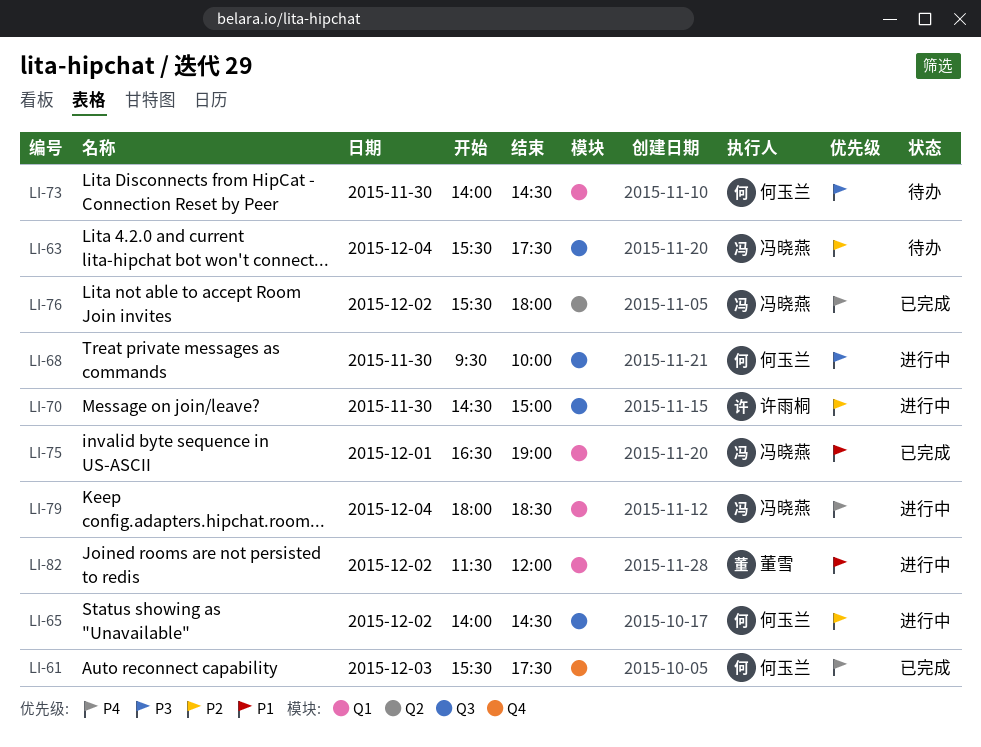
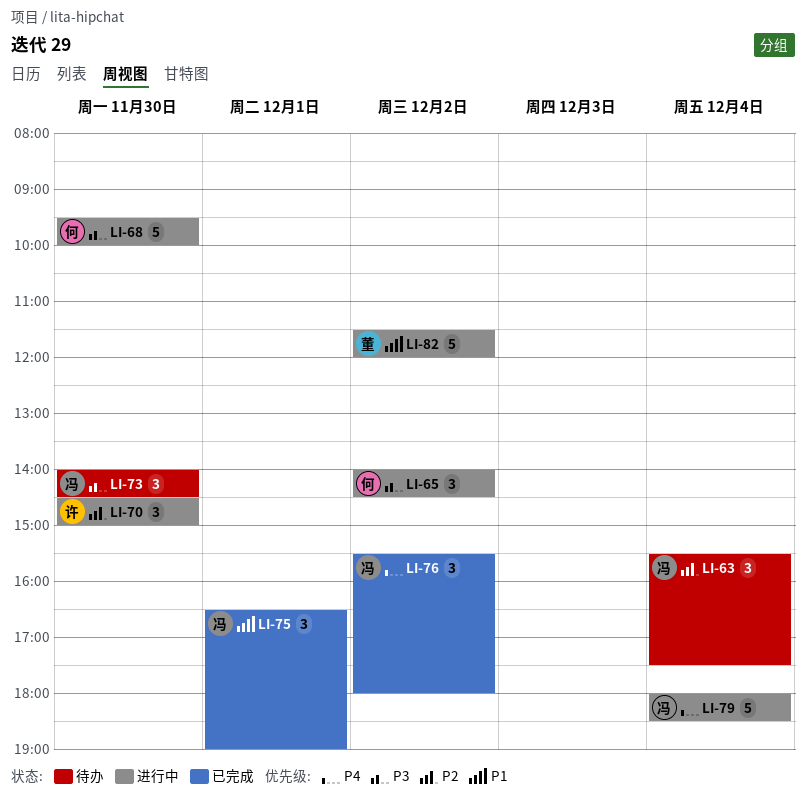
LI-61: present -> none
LI-65, priority: P2 -> P3
LI-73, owner: 何玉兰 -> 冯晓燕

